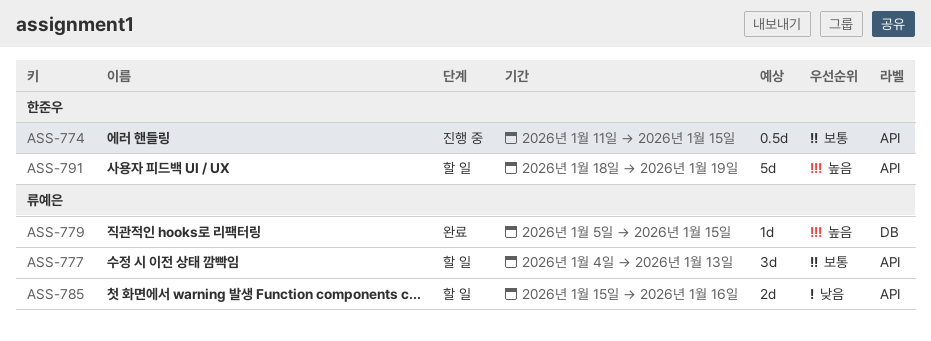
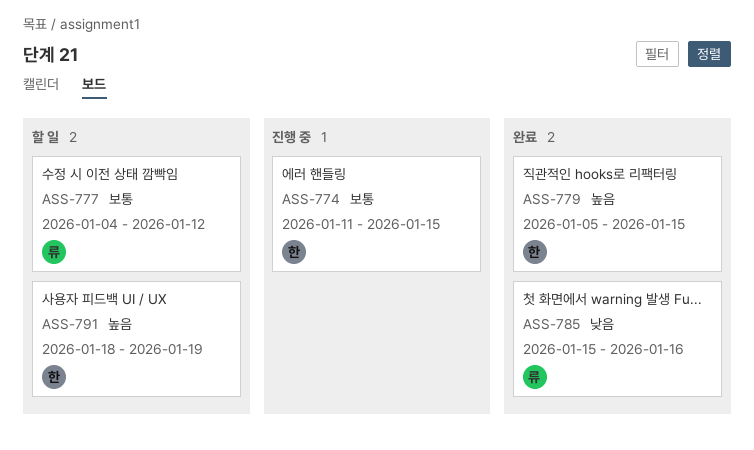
ASS-777, due: Jan 13 -> Jan 12
ASS-779, owner: 류예은 -> 한준우
ASS-785, status: 할 일 -> 완료

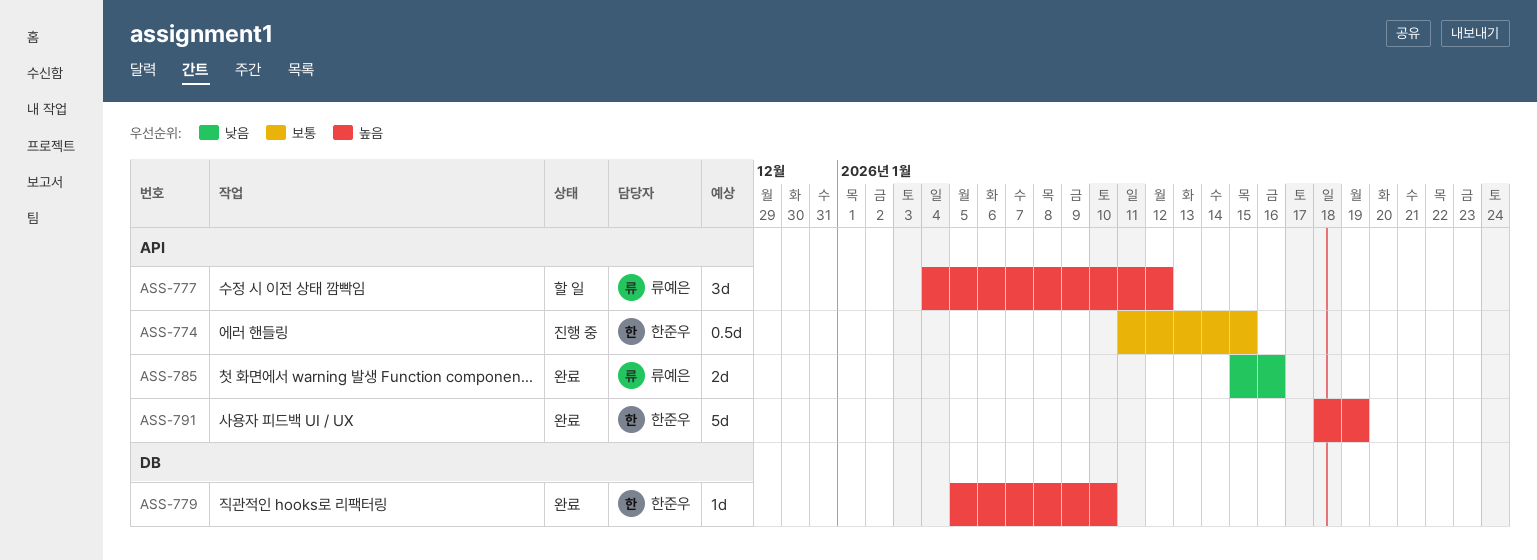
ASS-777, priority: 보통 -> 높음
ASS-779, due: Jan 15 -> Jan 10
ASS-791, status: 할 일 -> 완료

